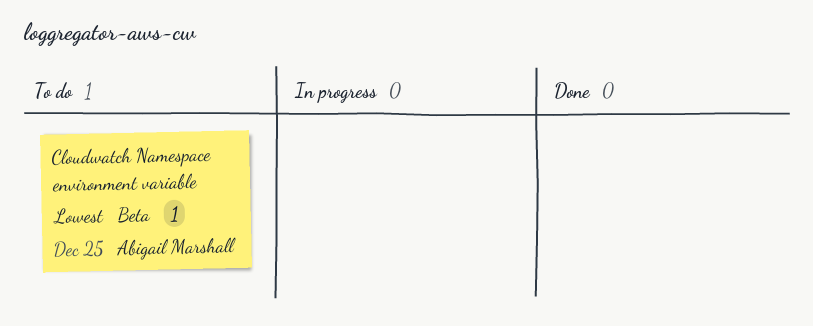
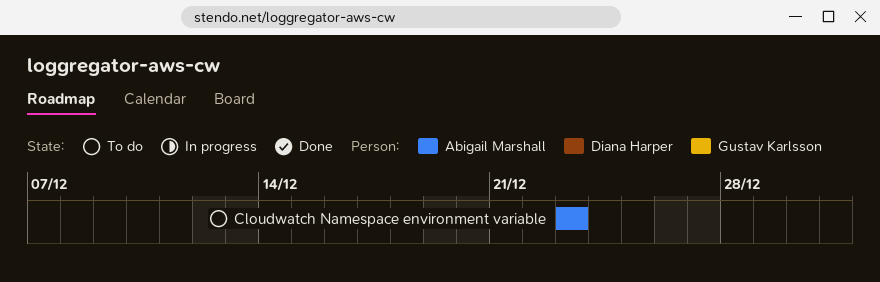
Cloudwatch Namespace environment variable, due: Dec 25 -> Dec 23

